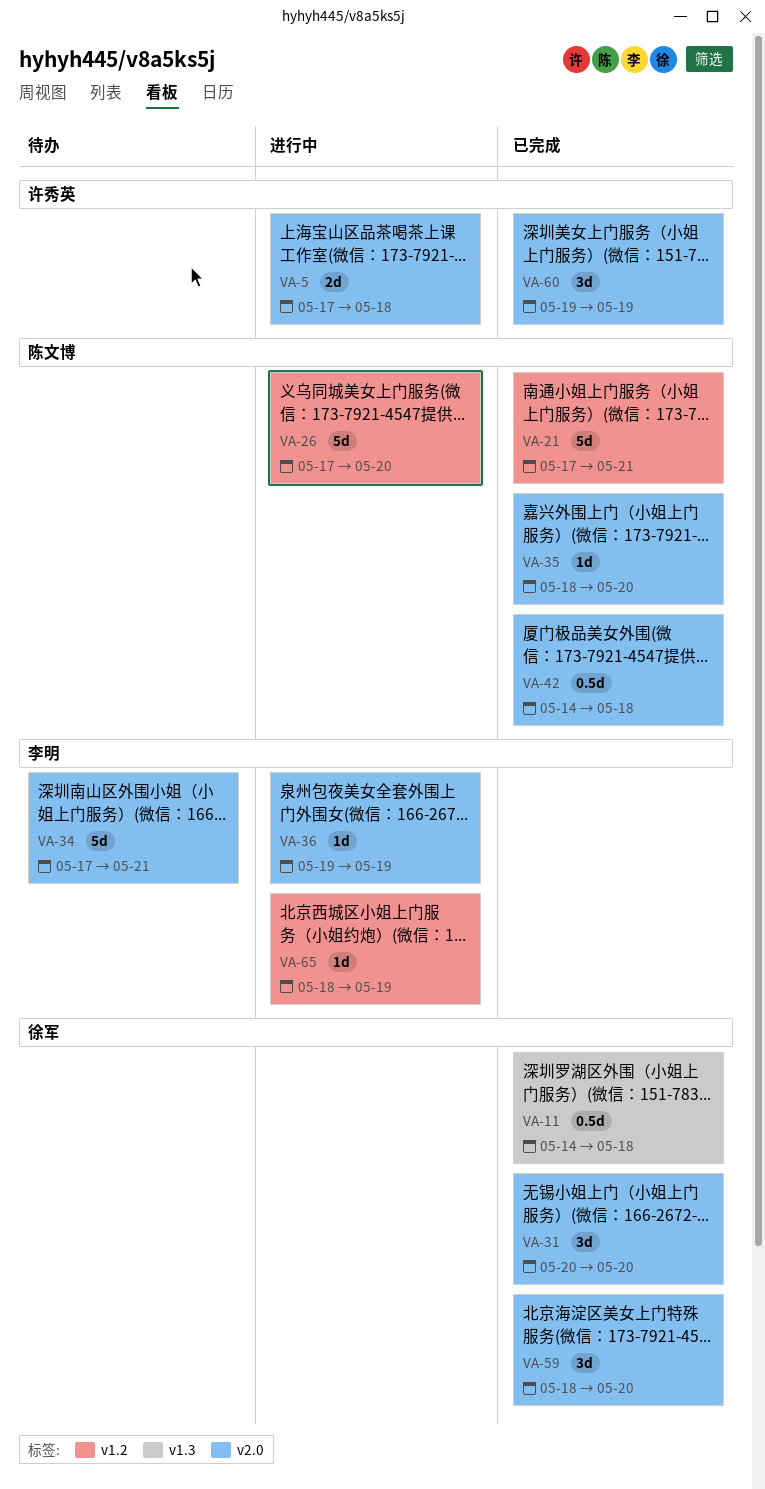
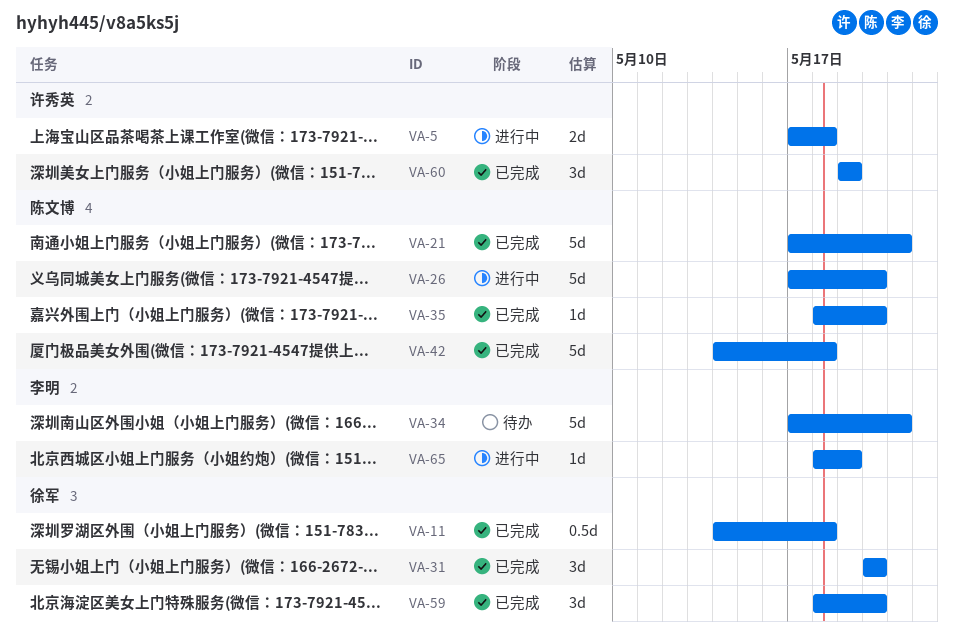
VA-36: present -> none
VA-42, estimate: 0.5d -> 5d

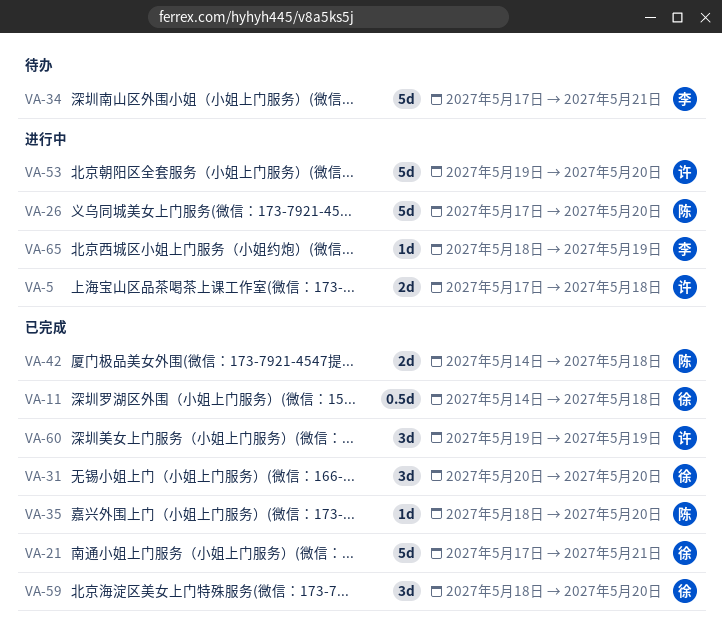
VA-21, owner: 陈文博 -> 徐军
VA-42, estimate: 5d -> 2d
VA-53: none -> present

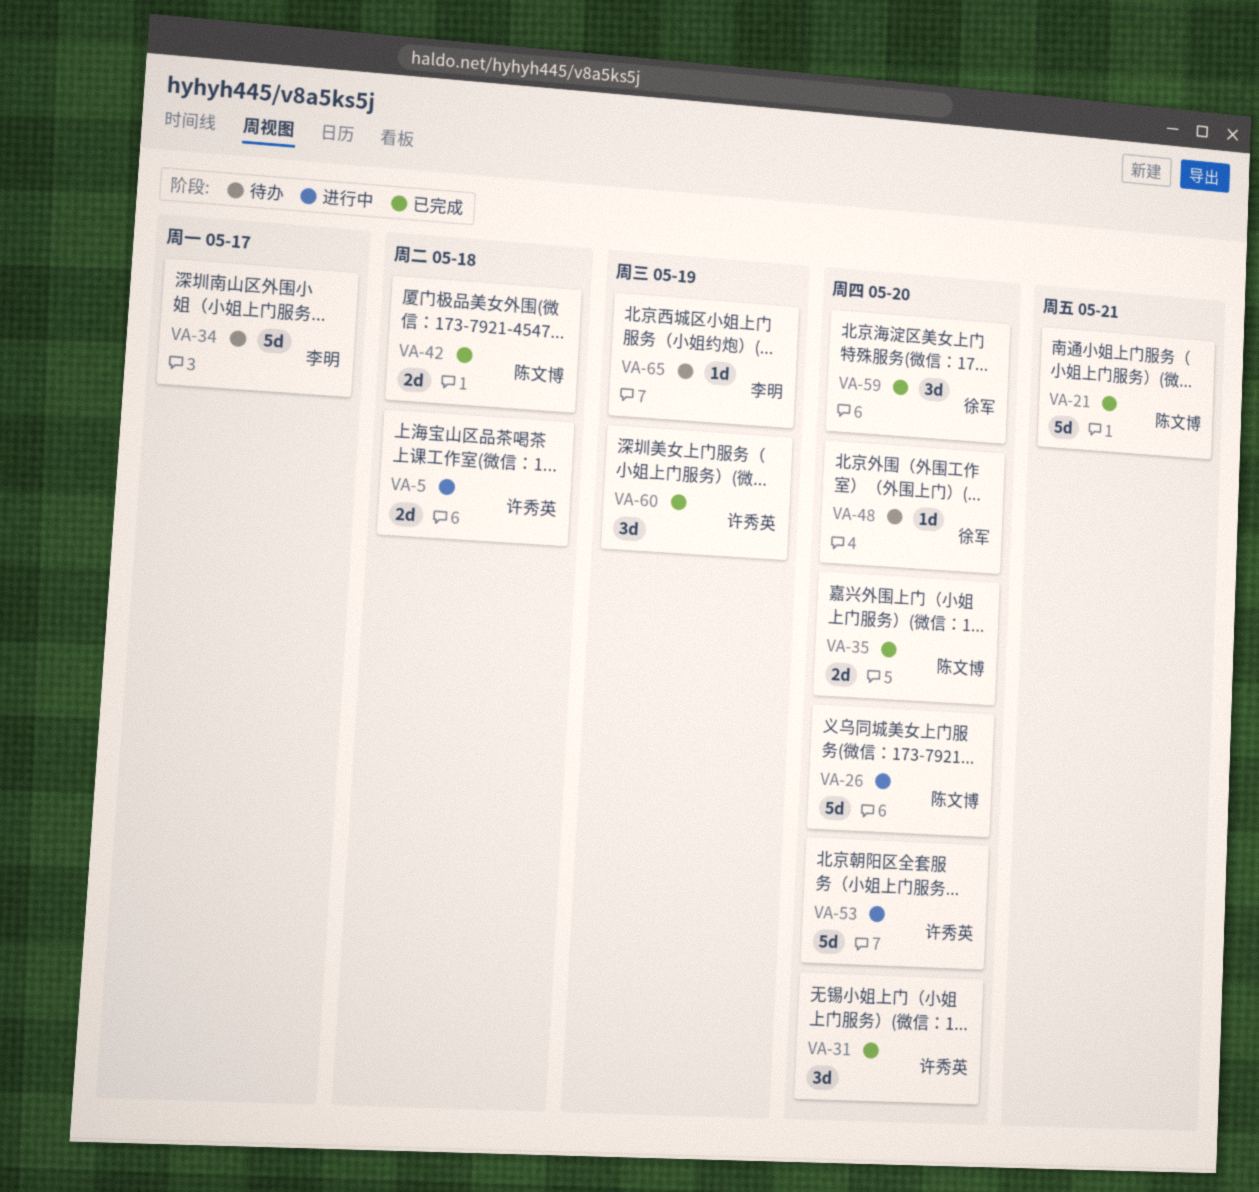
VA-11: present -> none
VA-21, owner: 徐军 -> 陈文博
VA-31, owner: 徐军 -> 许秀英
VA-34, due: May 21 -> May 17
VA-35, estimate: 1d -> 2d
VA-48: none -> present
VA-65, status: 进行中 -> 待办

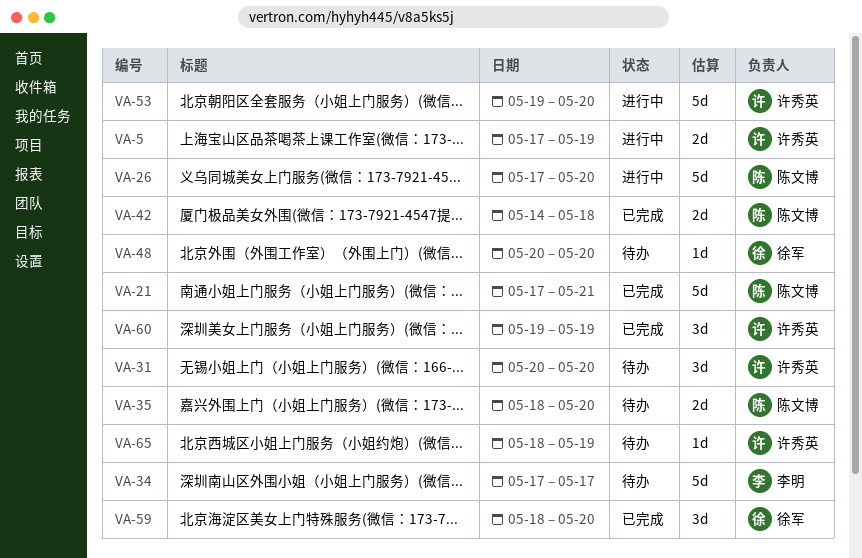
VA-5, due: May 18 -> May 19
VA-31, status: 已完成 -> 待办
VA-35, status: 已完成 -> 待办
VA-65, owner: 李明 -> 许秀英

